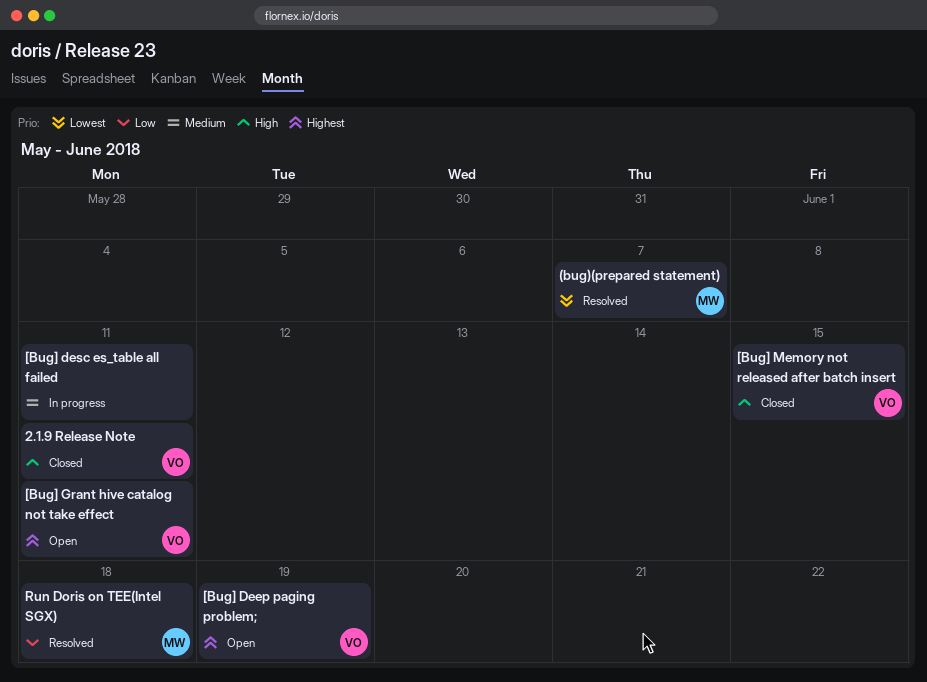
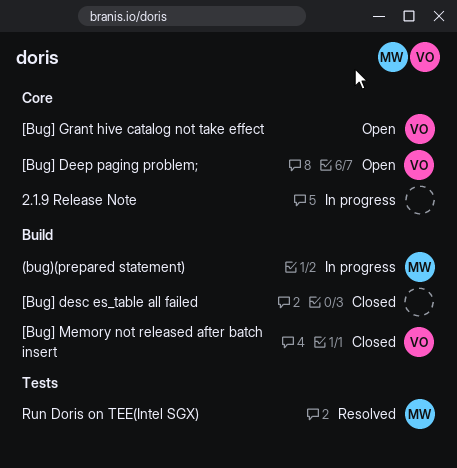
(bug)(prepared statement), status: Resolved -> In progress
2.1.9 Release Note, status: Closed -> In progress
2.1.9 Release Note, owner: VO -> none
[Bug] desc es_table all failed, status: In progress -> Closed

